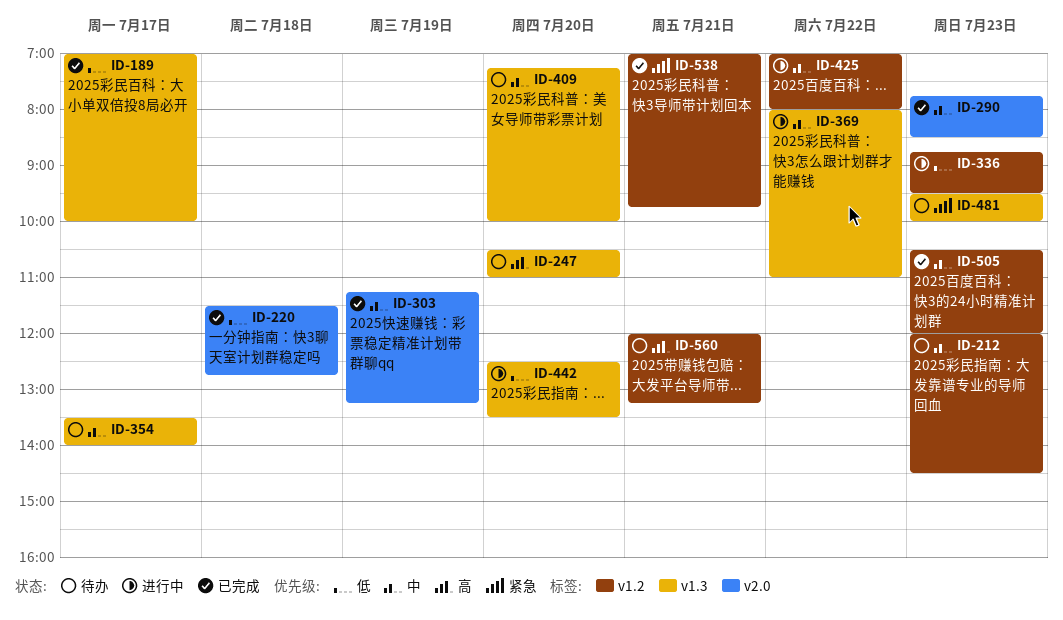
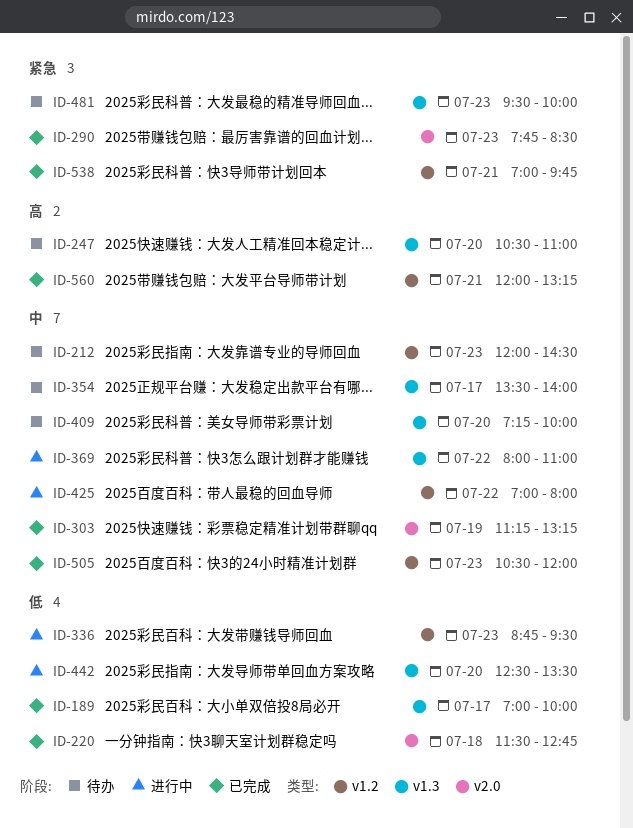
ID-290, priority: 中 -> 紧急
ID-560, status: 待办 -> 已完成

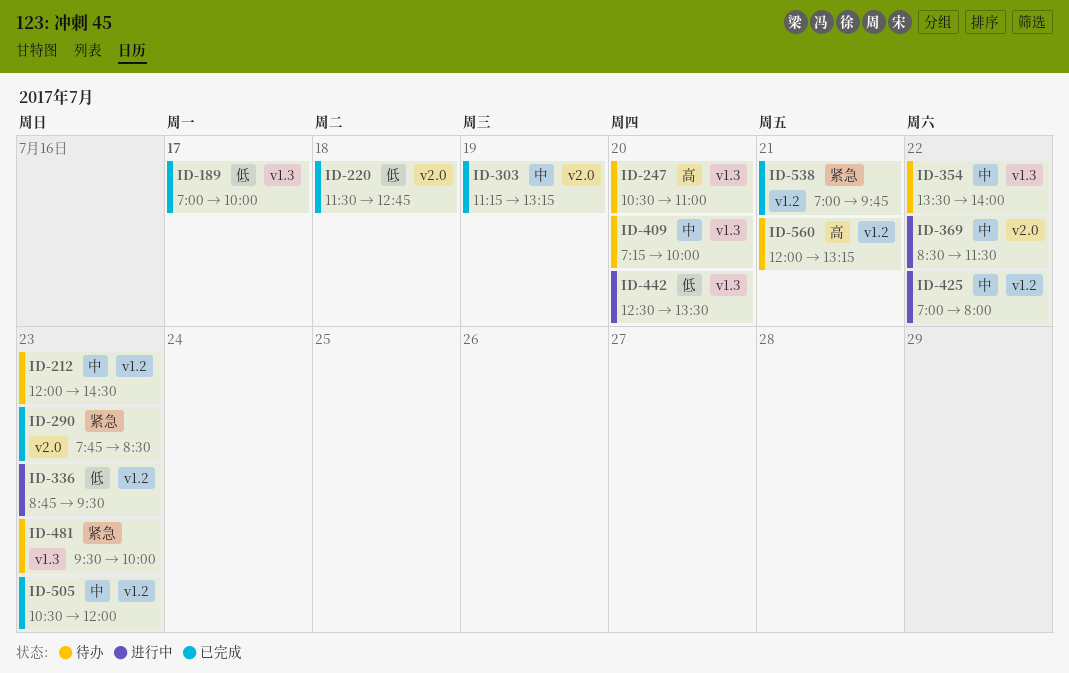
ID-354, day: Jul 17 -> Jul 22
ID-369, label: v1.3 -> v2.0
ID-369, begins: 08:00 -> 08:30
ID-369, ends: 11:00 -> 11:30
ID-560, status: 已完成 -> 待办

